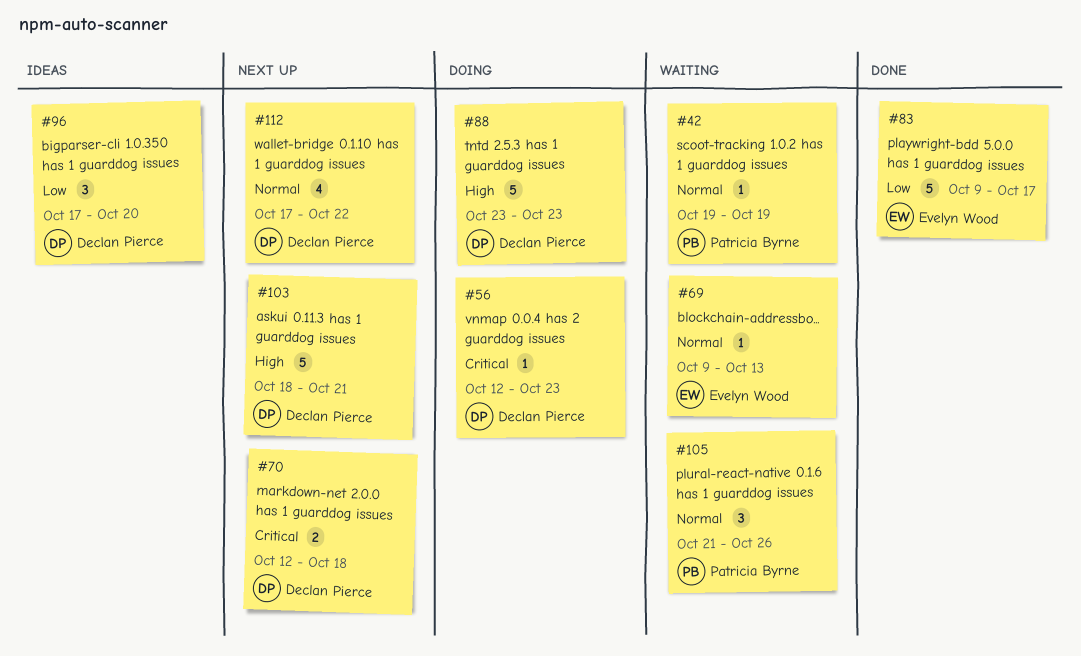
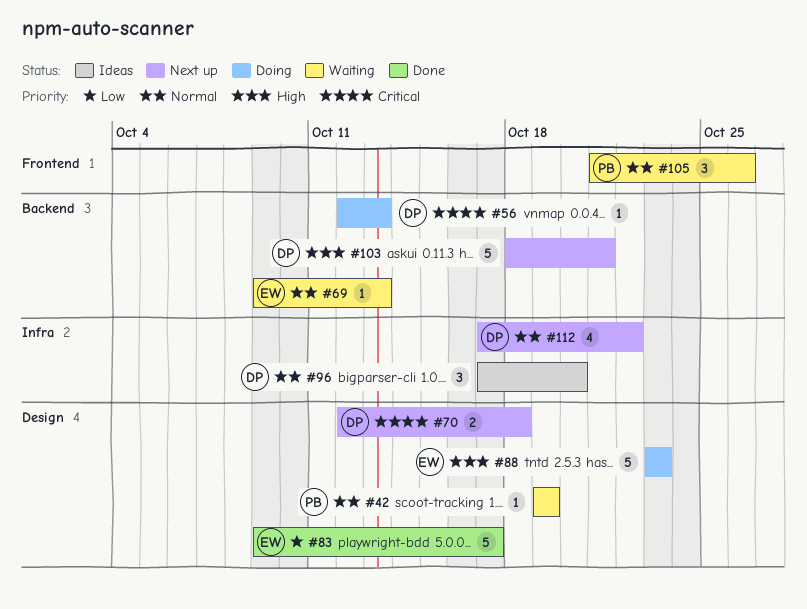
#56, due: Oct 23 -> Oct 13
#88, owner: Declan Pierce -> Evelyn Wood
#96, priority: Low -> Normal

